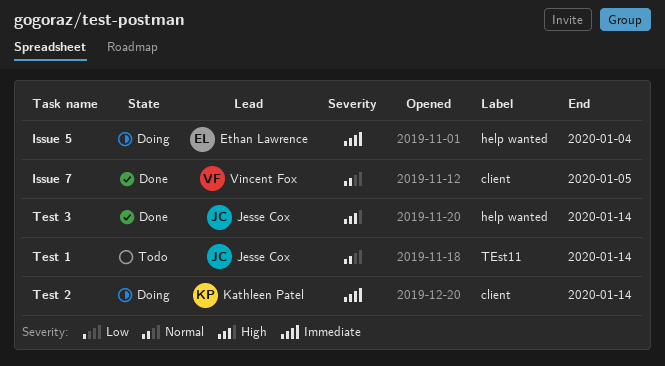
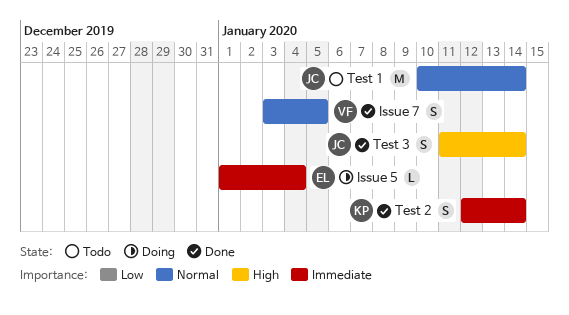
Test 2, status: Doing -> Done

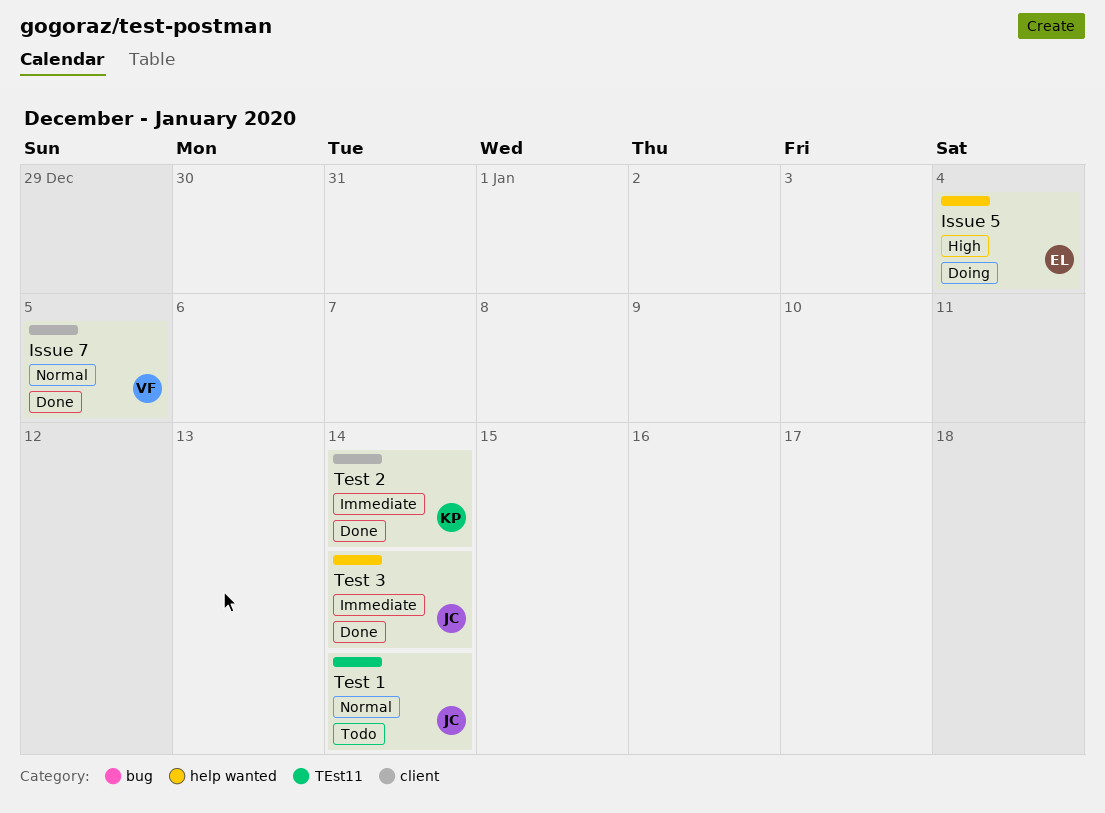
Issue 5, priority: Immediate -> High
Test 3, priority: High -> Immediate

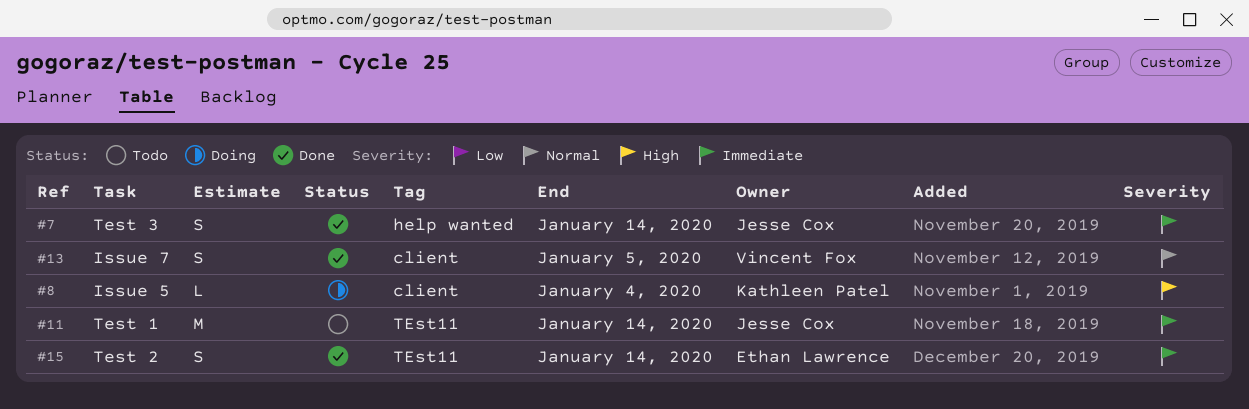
Issue 5, owner: Ethan Lawrence -> Kathleen Patel
Issue 5, label: help wanted -> client
Test 1, priority: Normal -> Immediate
Test 2, owner: Kathleen Patel -> Ethan Lawrence
Test 2, label: client -> TEst11

